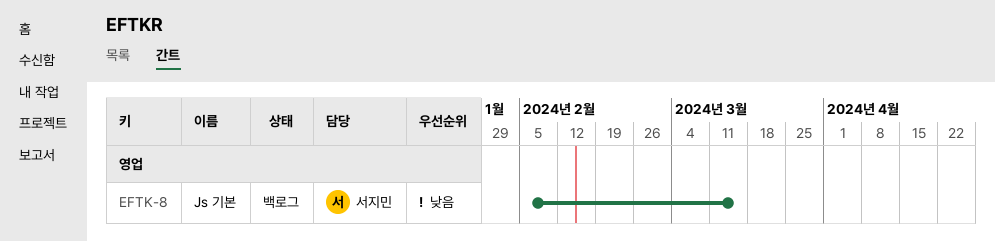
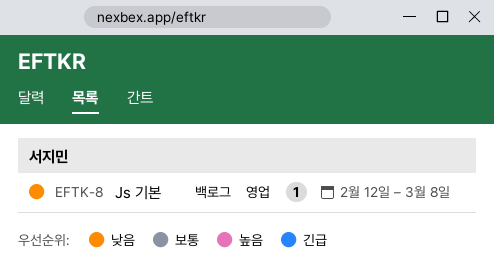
EFTK-8, start: Feb 5 -> Feb 12
EFTK-8, due: Mar 15 -> Mar 8

